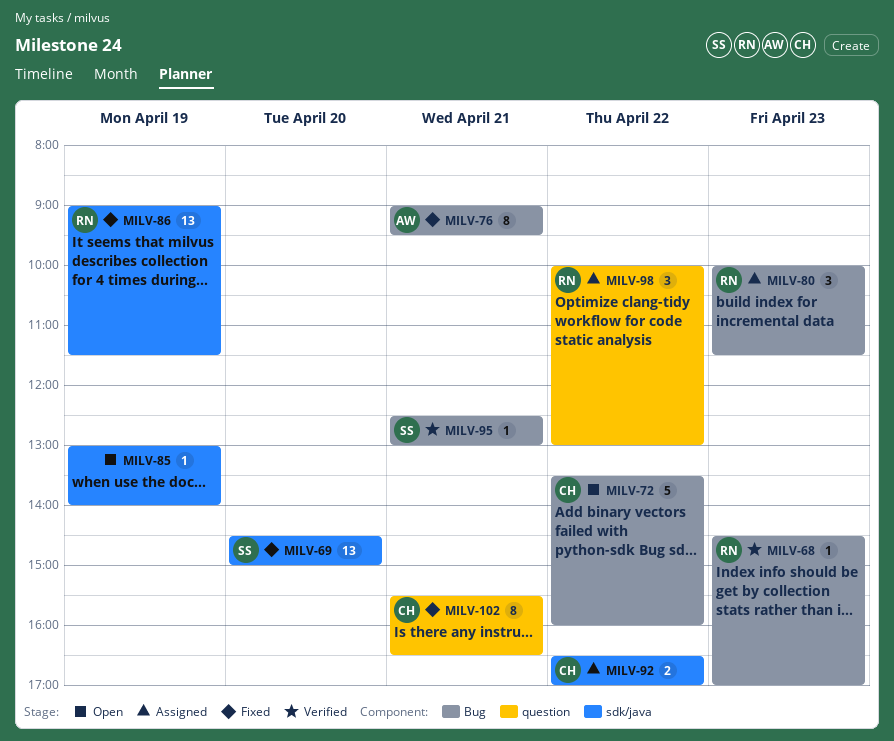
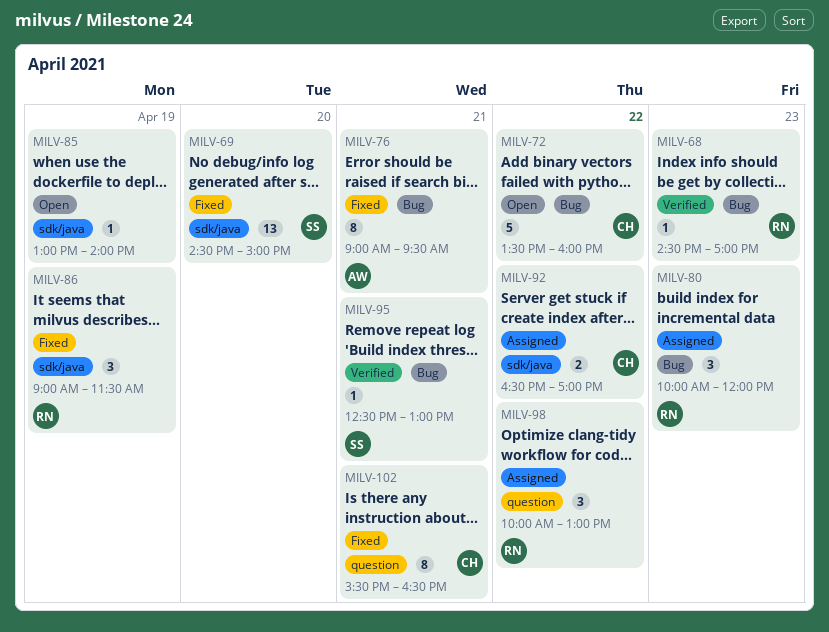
MILV-80, ends: 11:30 -> 12:00
MILV-86, estimate: 13 -> 3

